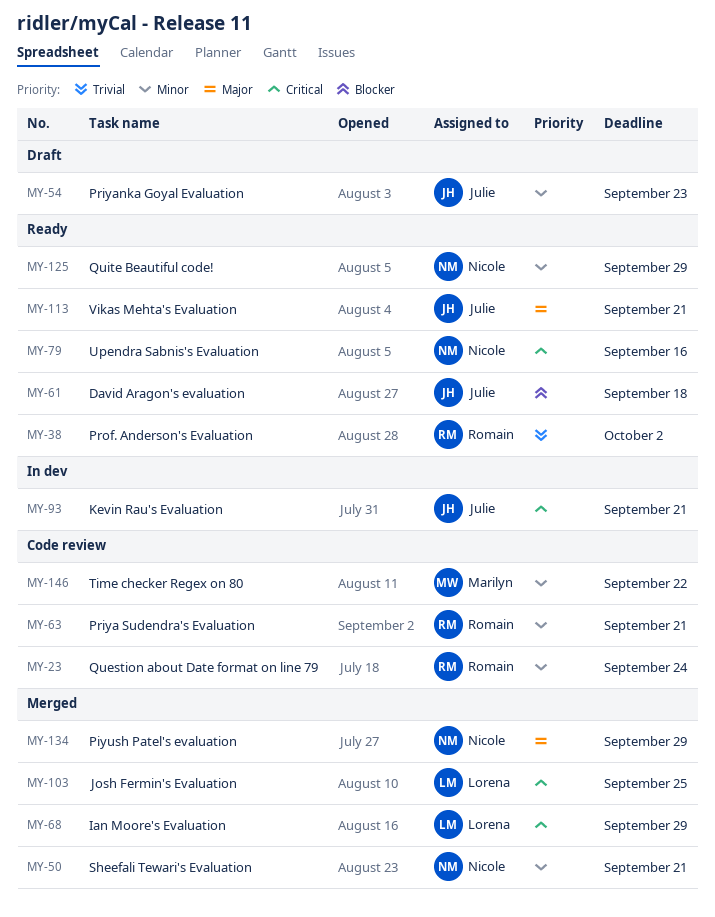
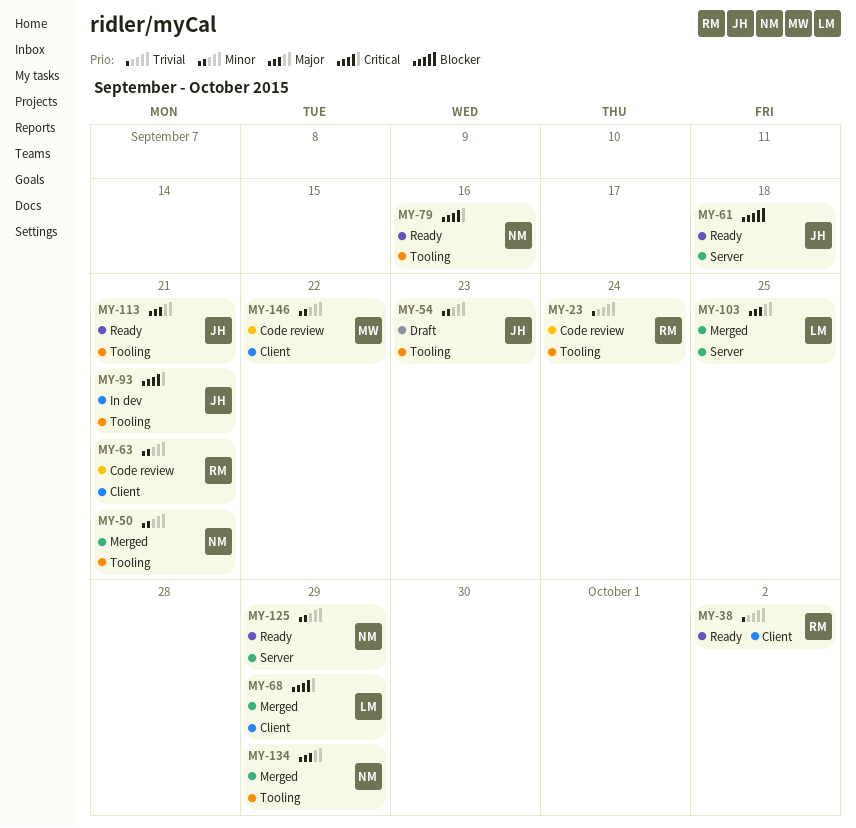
MY-23, priority: Minor -> Trivial
MY-103, priority: Critical -> Major

